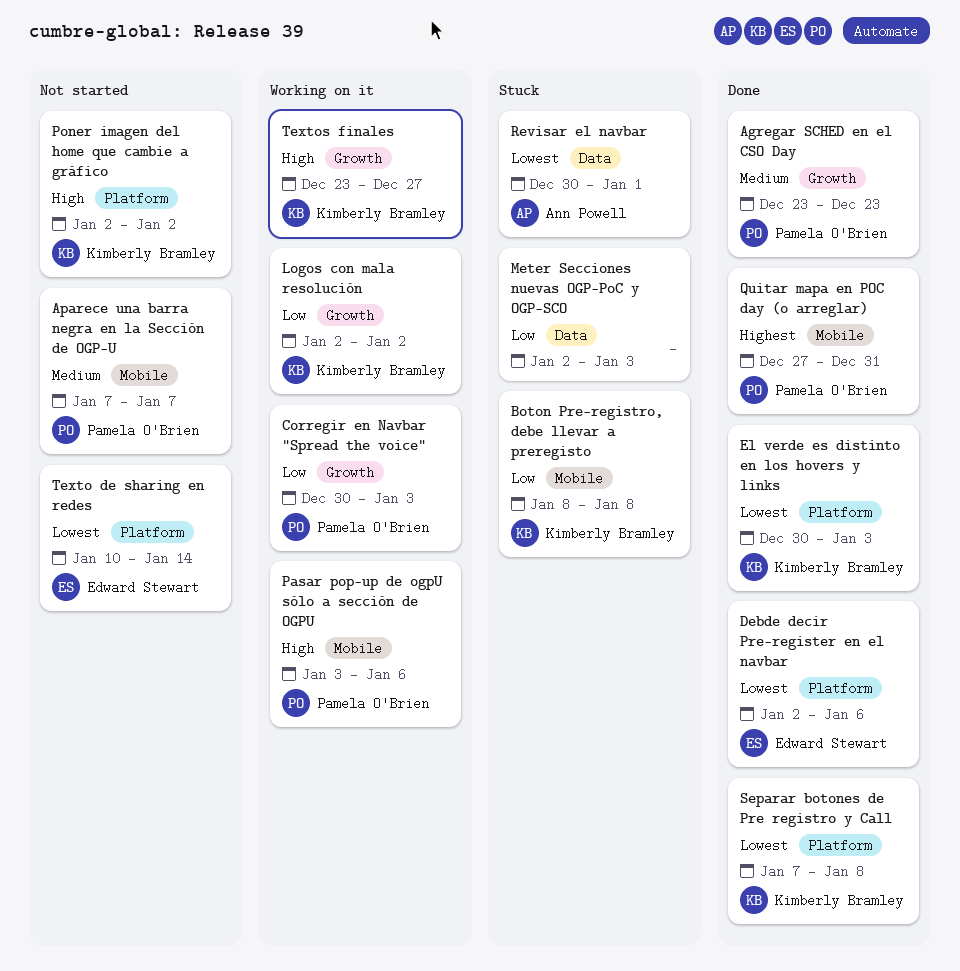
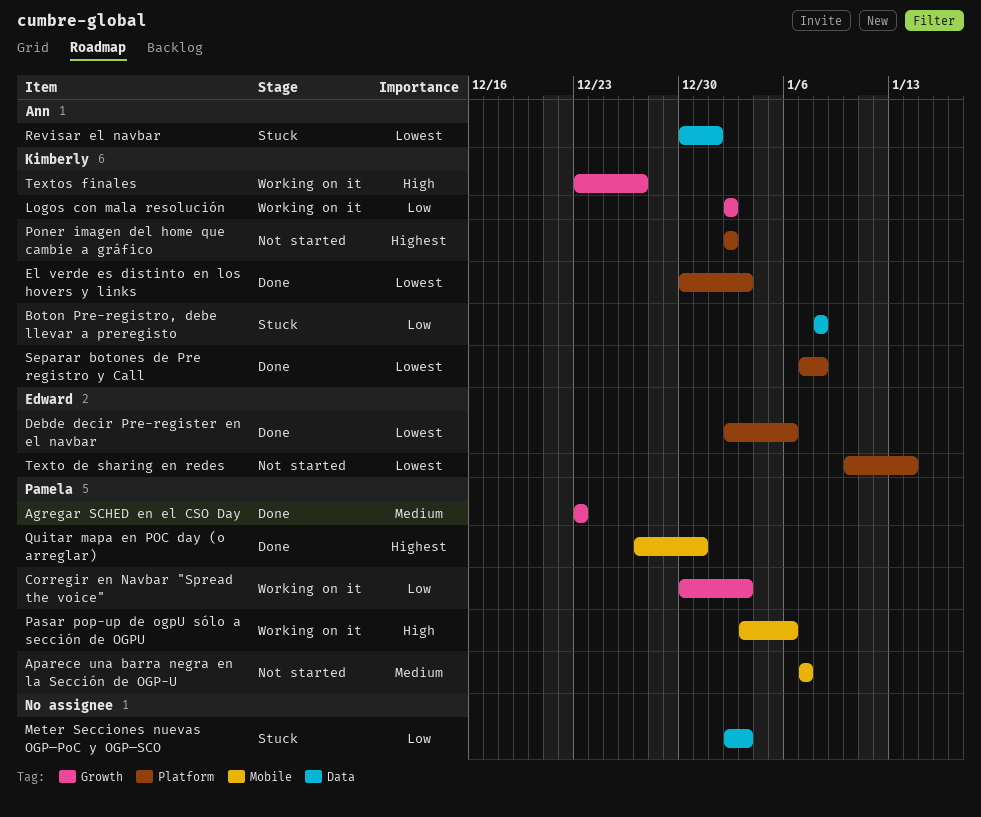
Boton Pre-registro, debe llevar a preregisto, label: Mobile -> Data
Poner imagen del home que cambie a gráfico, priority: High -> Highest

